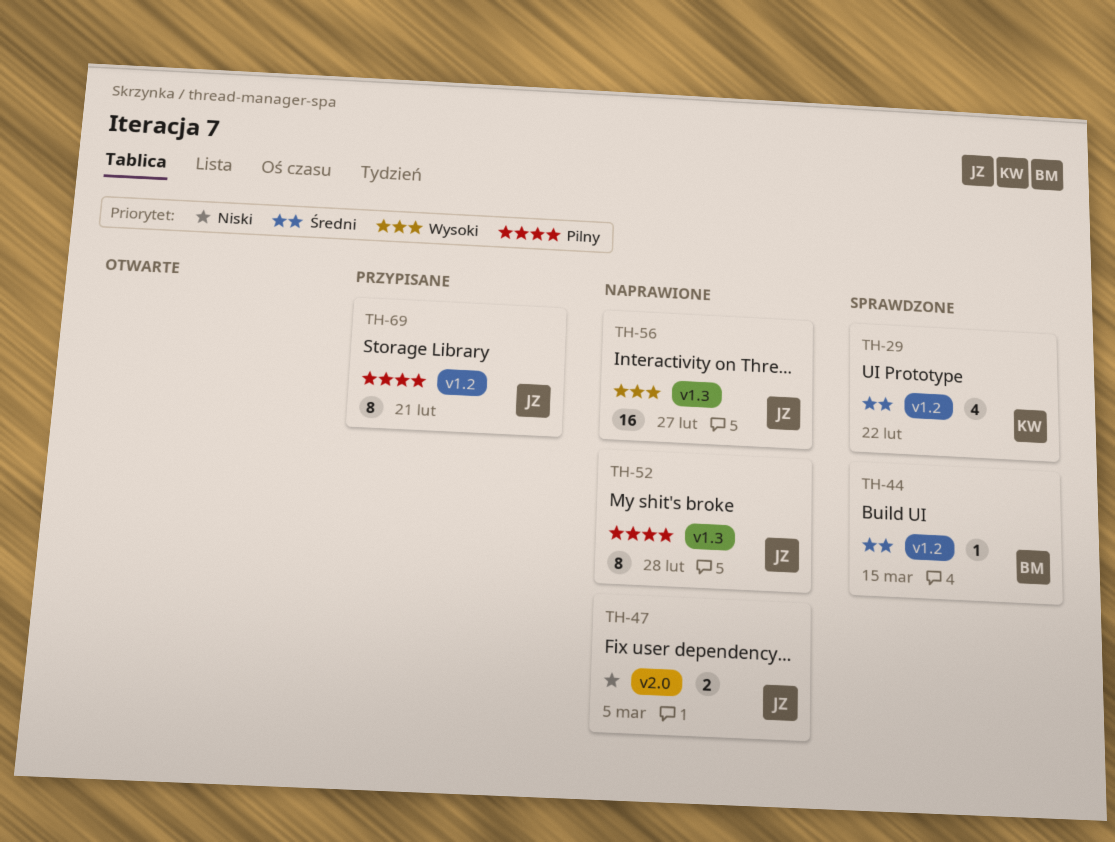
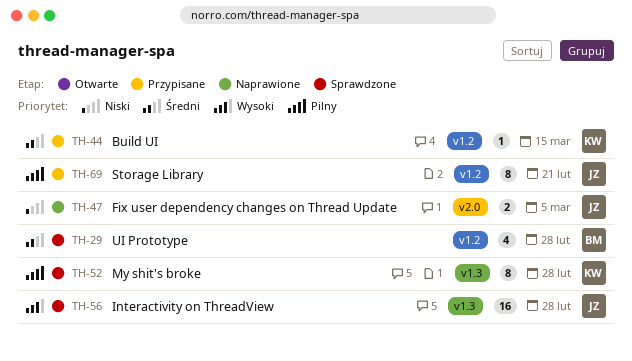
TH-29, owner: KW -> BM
TH-29, due: Feb 22 -> Feb 28
TH-44, status: Sprawdzone -> Przypisane
TH-44, owner: BM -> KW
TH-52, status: Naprawione -> Sprawdzone
TH-52, owner: JZ -> KW
TH-56, status: Naprawione -> Sprawdzone
TH-56, due: Feb 27 -> Feb 28

